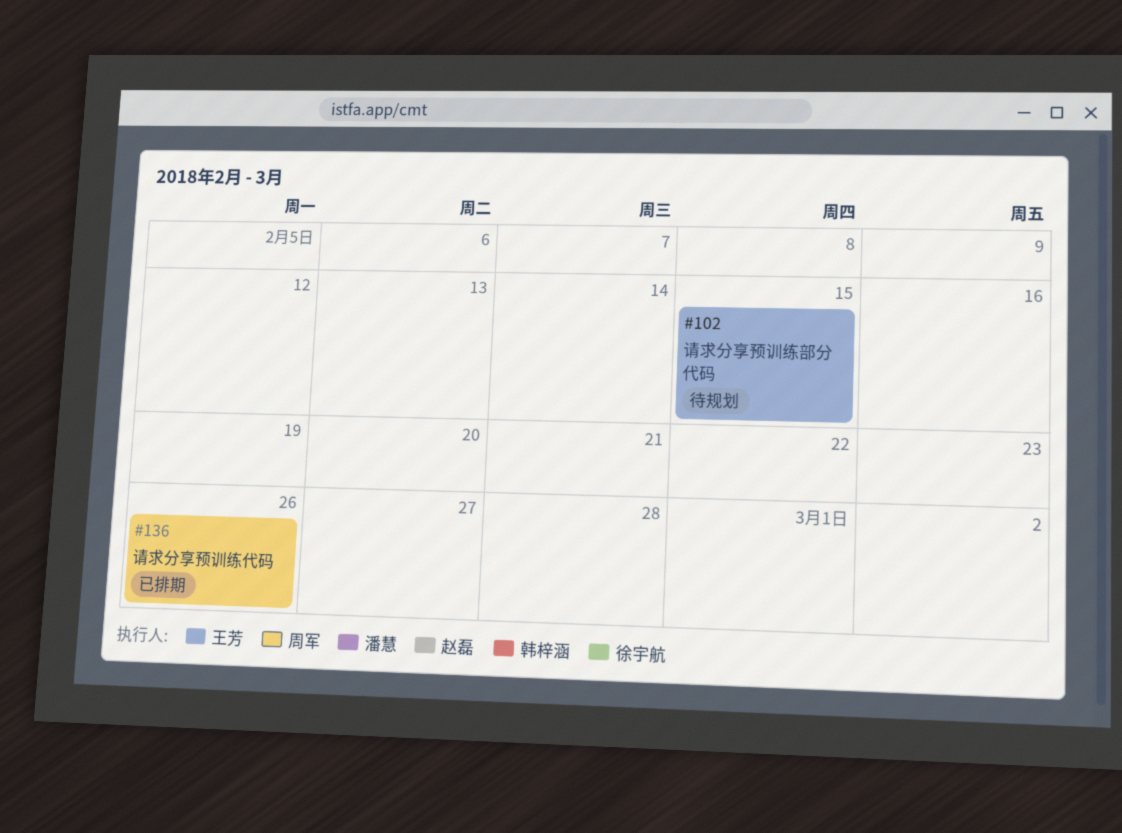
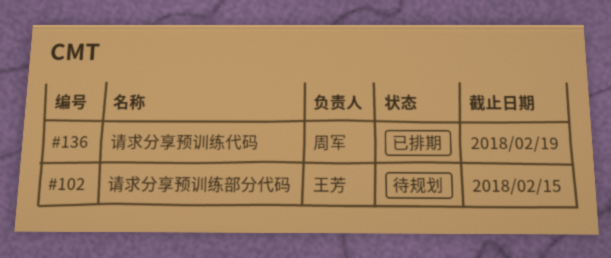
#136, due: Feb 26 -> Feb 19

